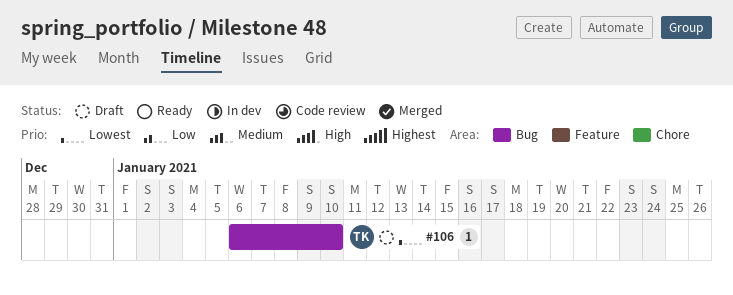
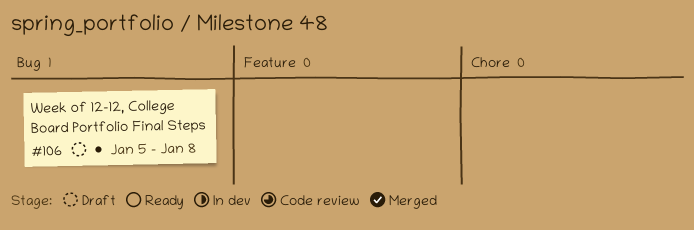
#106, start: Jan 6 -> Jan 5
#106, due: Jan 10 -> Jan 8

